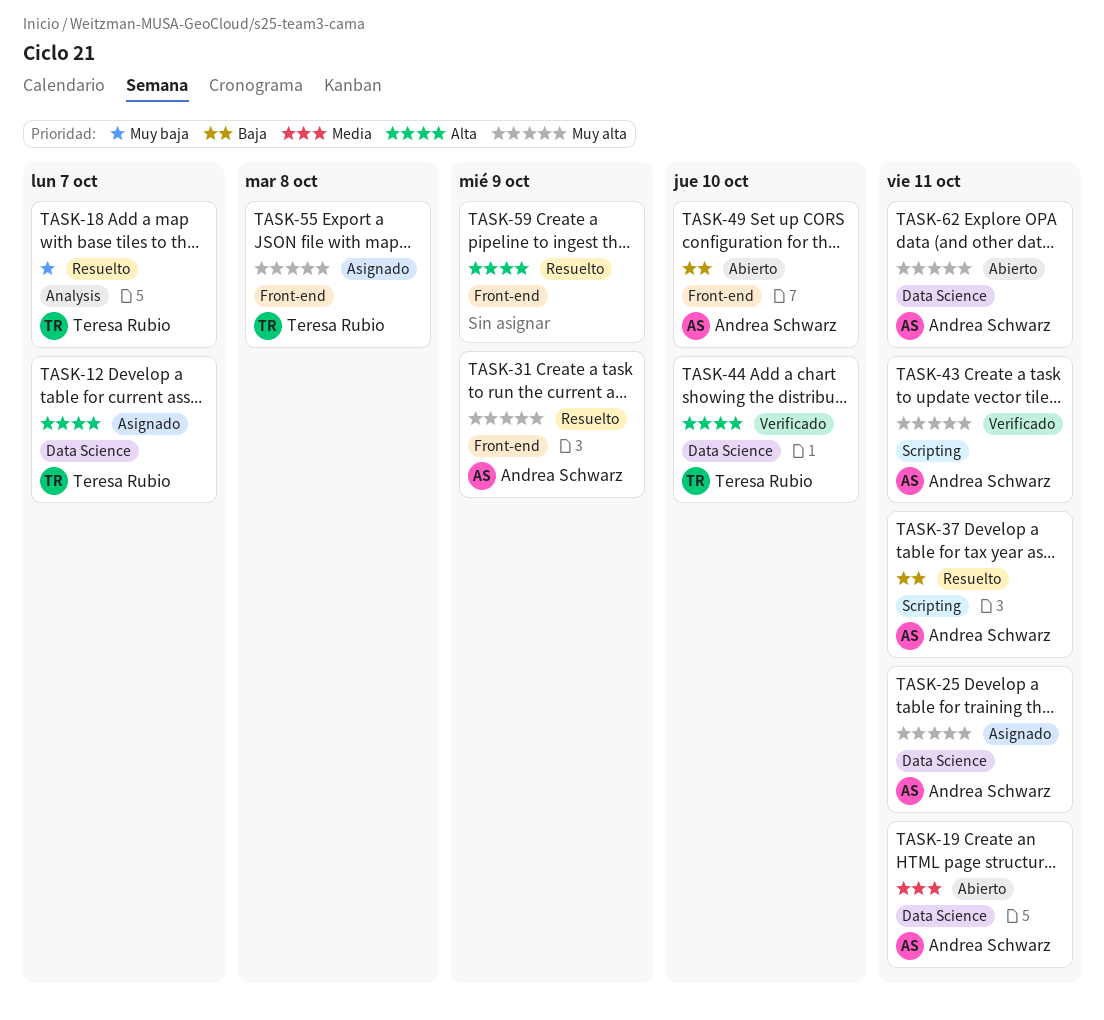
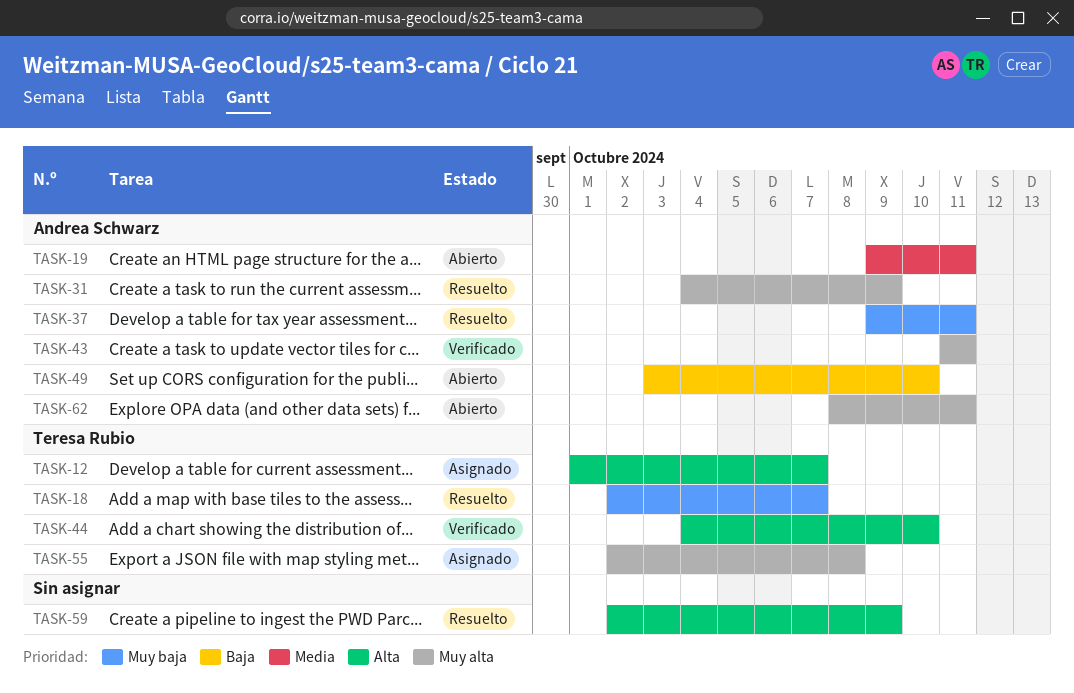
TASK-25: present -> none
TASK-37, priority: Baja -> Muy baja

